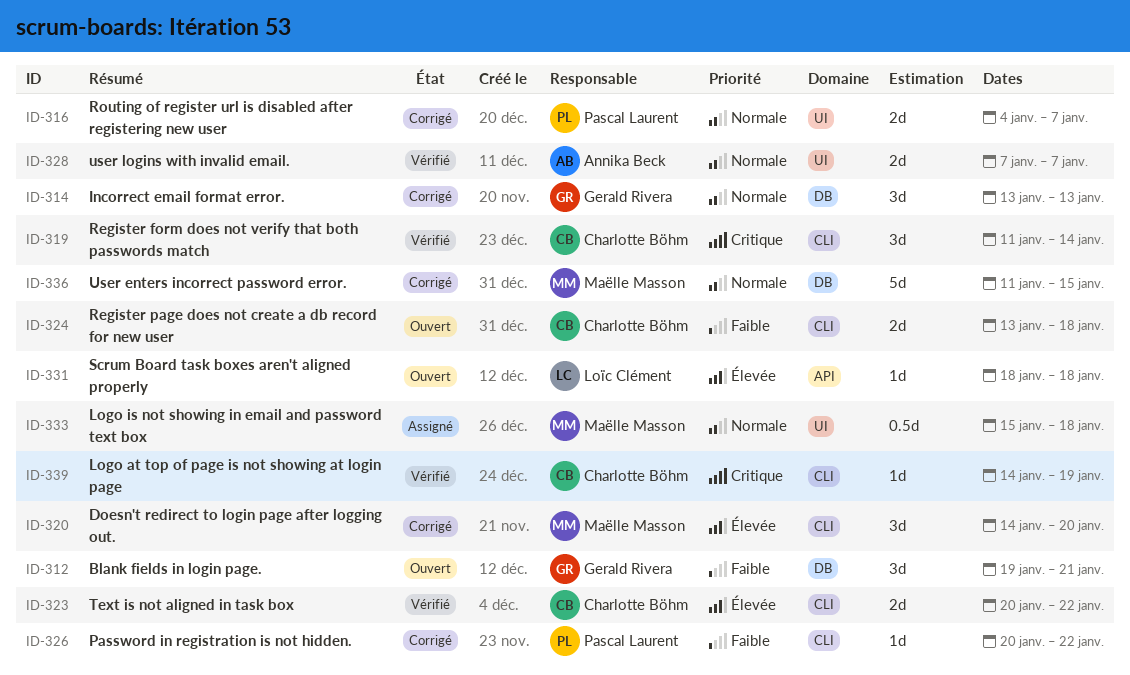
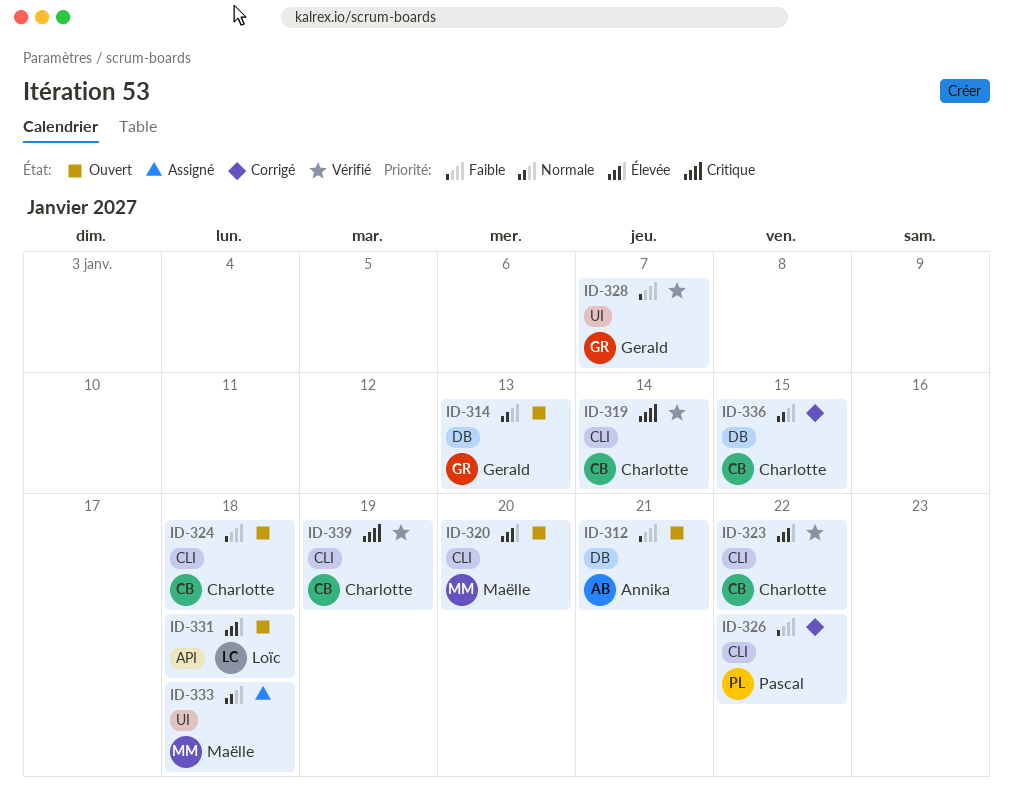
ID-312, owner: Gerald Rivera -> Annika Beck
ID-314, status: Corrigé -> Ouvert
ID-316: present -> none
ID-320, status: Corrigé -> Ouvert
ID-328, owner: Annika Beck -> Gerald Rivera
ID-328, priority: Normale -> Faible
ID-336, owner: Maëlle Masson -> Charlotte Böhm

